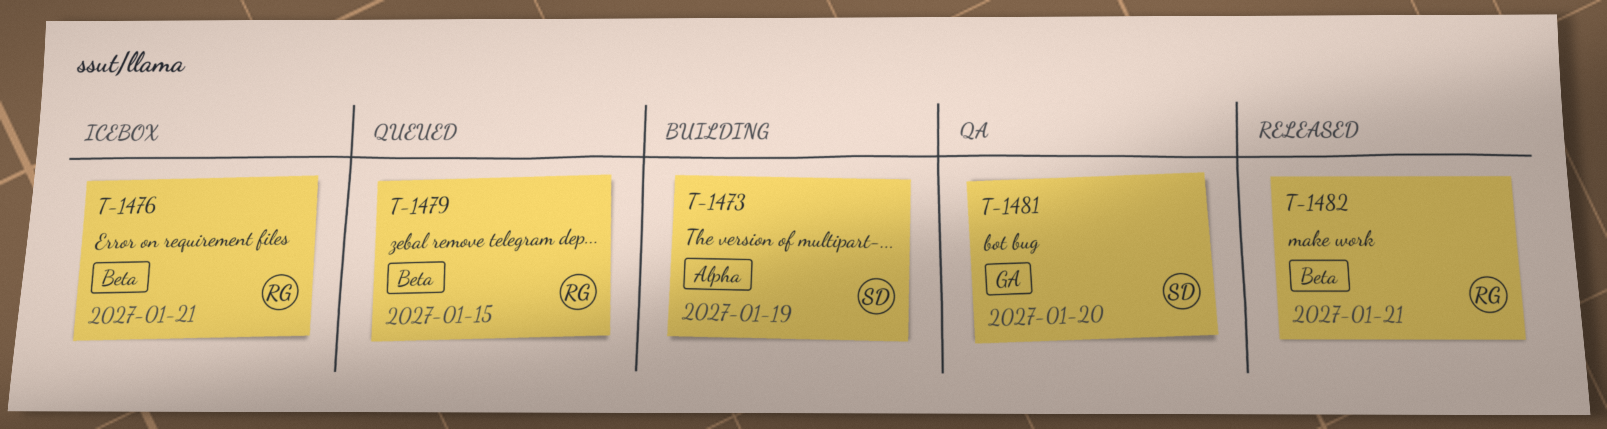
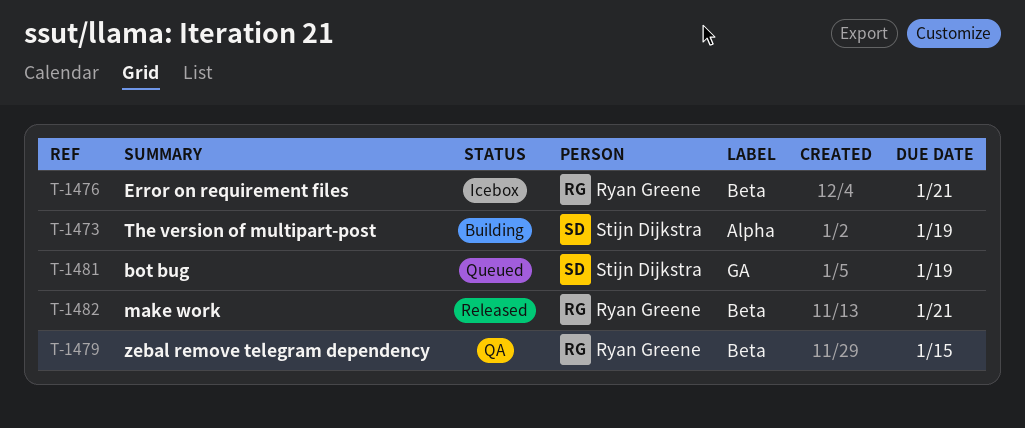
T-1479, status: Queued -> QA
T-1481, status: QA -> Queued
T-1481, due: Jan 20 -> Jan 19

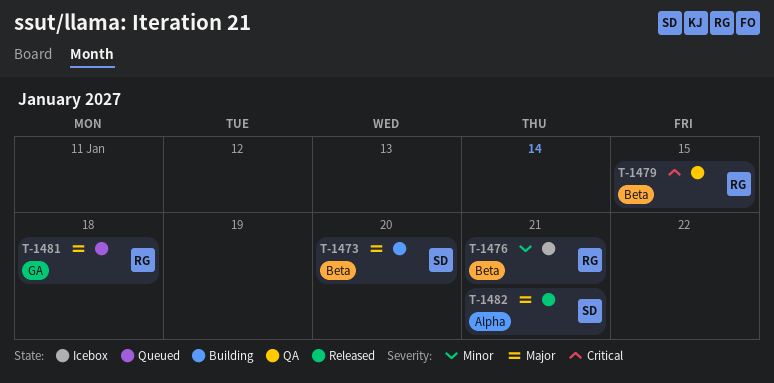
T-1473, label: Alpha -> Beta
T-1473, due: Jan 19 -> Jan 20
T-1481, owner: Stijn Dijkstra -> Ryan Greene
T-1481, due: Jan 19 -> Jan 18
T-1482, owner: Ryan Greene -> Stijn Dijkstra
T-1482, label: Beta -> Alpha

